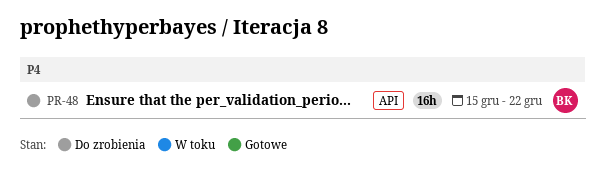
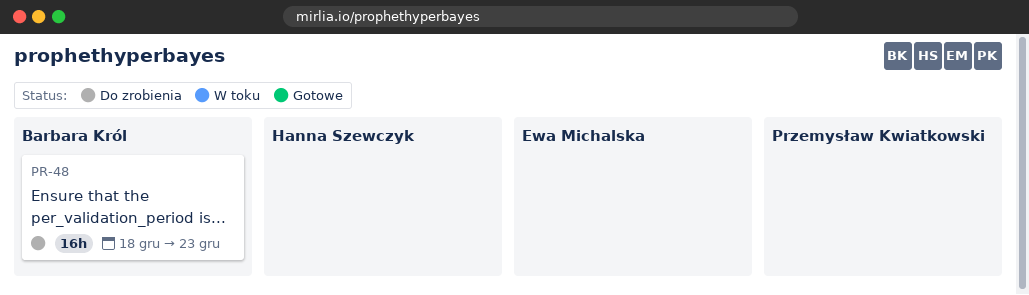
PR-48, start: Dec 15 -> Dec 18
PR-48, due: Dec 22 -> Dec 23

